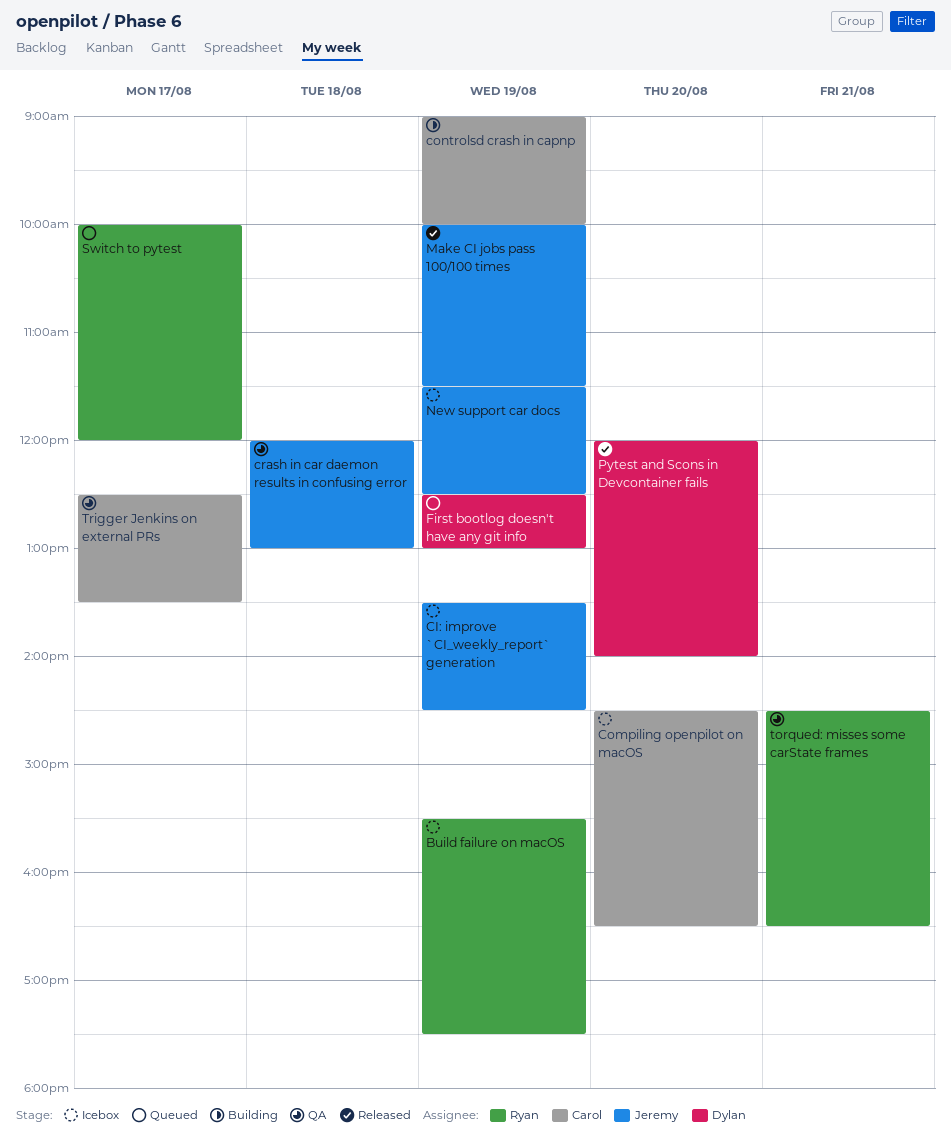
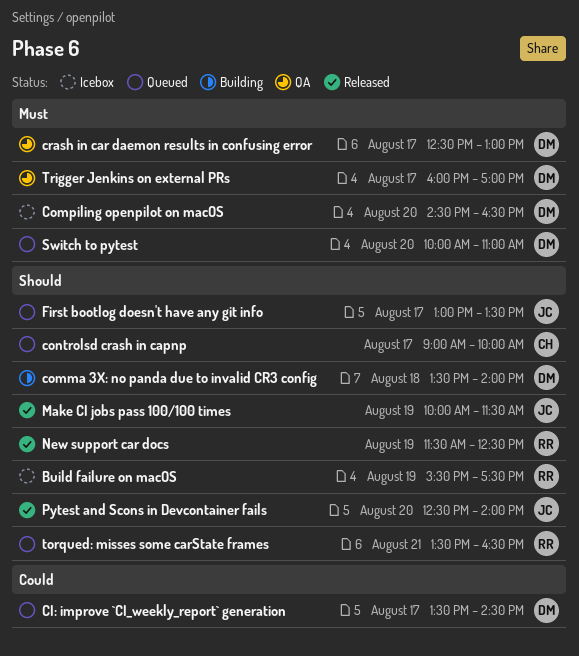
CI: improve `CI_weekly_report` generation, status: Icebox -> Queued
CI: improve `CI_weekly_report` generation, owner: Jeremy -> Dylan
CI: improve `CI_weekly_report` generation, day: Aug 19 -> Aug 17
comma 3X: no panda due to invalid CR3 config: none -> present
Compiling openpilot on macOS, owner: Carol -> Dylan
controlsd crash in capnp, status: Building -> Queued
controlsd crash in capnp, day: Aug 19 -> Aug 17
crash in car daemon results in confusing error, owner: Jeremy -> Dylan
crash in car daemon results in confusing error, day: Aug 18 -> Aug 17
crash in car daemon results in confusing error, begins: 12:00 -> 12:30
First bootlog doesn't have any git info, owner: Dylan -> Jeremy
First bootlog doesn't have any git info, day: Aug 19 -> Aug 17
First bootlog doesn't have any git info, begins: 12:30 -> 13:00
First bootlog doesn't have any git info, ends: 13:00 -> 13:30
New support car docs, status: Icebox -> Released
New support car docs, owner: Jeremy -> Ryan
Pytest and Scons in Devcontainer fails, owner: Dylan -> Jeremy
Pytest and Scons in Devcontainer fails, begins: 12:00 -> 12:30
Switch to pytest, owner: Ryan -> Dylan
Switch to pytest, day: Aug 17 -> Aug 20
Switch to pytest, ends: 12:00 -> 11:00
torqued: misses some carState frames, status: QA -> Queued
torqued: misses some carState frames, begins: 14:30 -> 13:30
Trigger Jenkins on external PRs, owner: Carol -> Dylan
Trigger Jenkins on external PRs, begins: 12:30 -> 16:00
Trigger Jenkins on external PRs, ends: 13:30 -> 17:00

